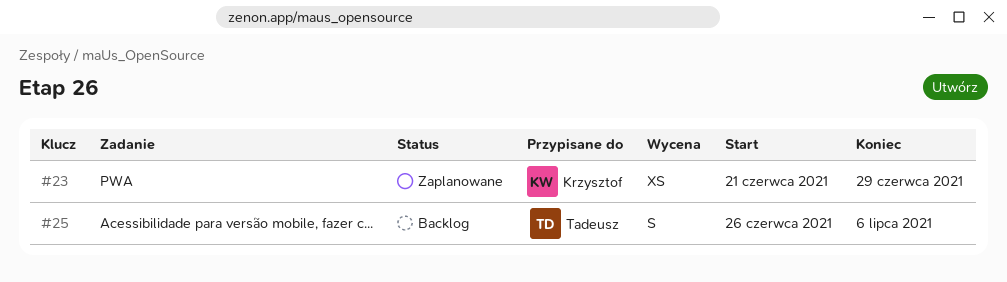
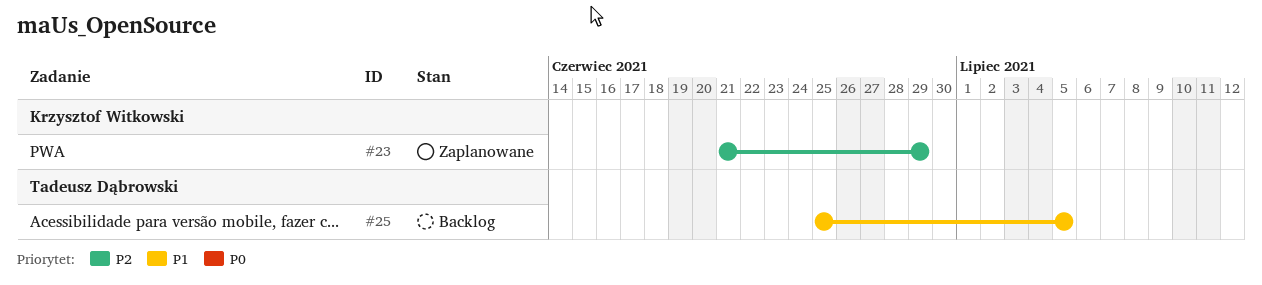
#25, start: Jun 26 -> Jun 25
#25, due: Jul 6 -> Jul 5

